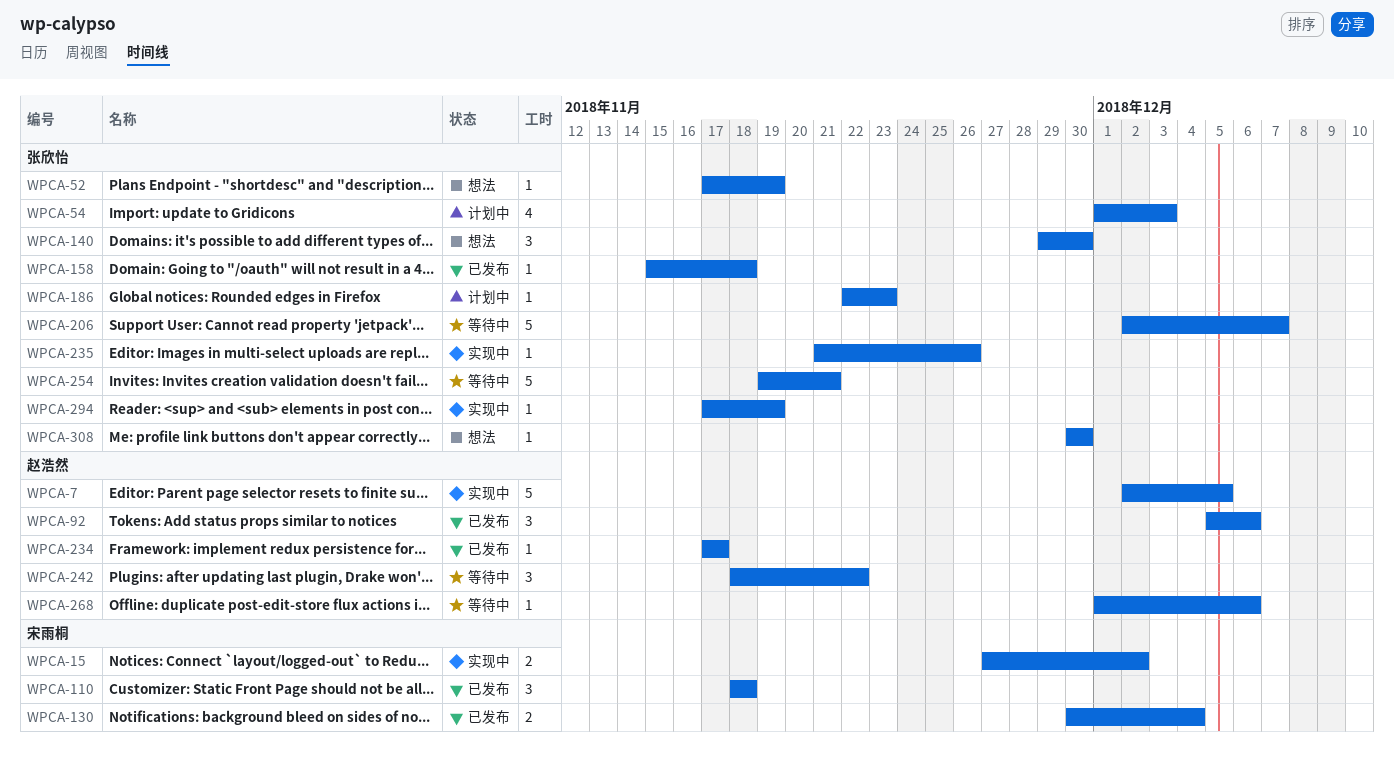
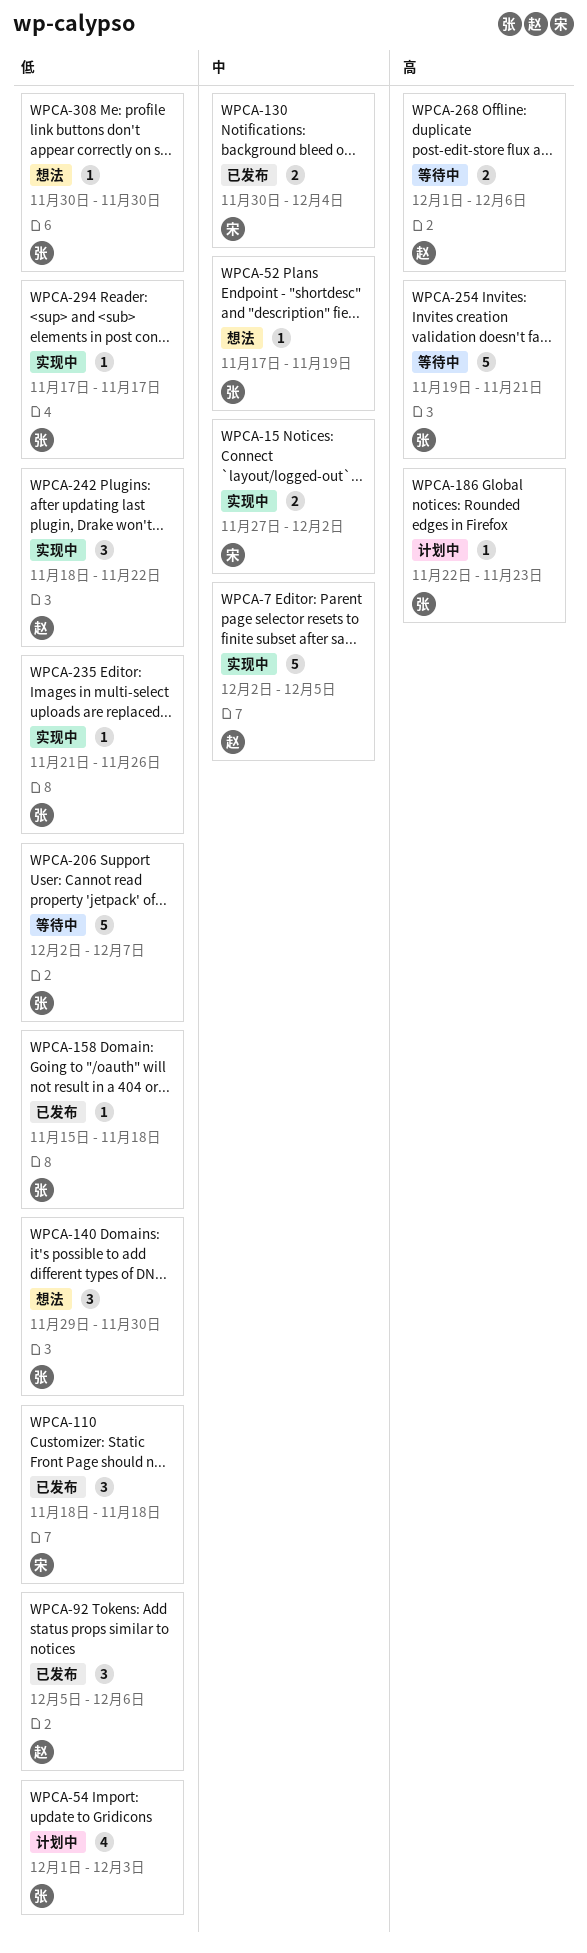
WPCA-234: present -> none
WPCA-242, status: 等待中 -> 实现中
WPCA-268, estimate: 1 -> 2
WPCA-294, due: Nov 19 -> Nov 17

